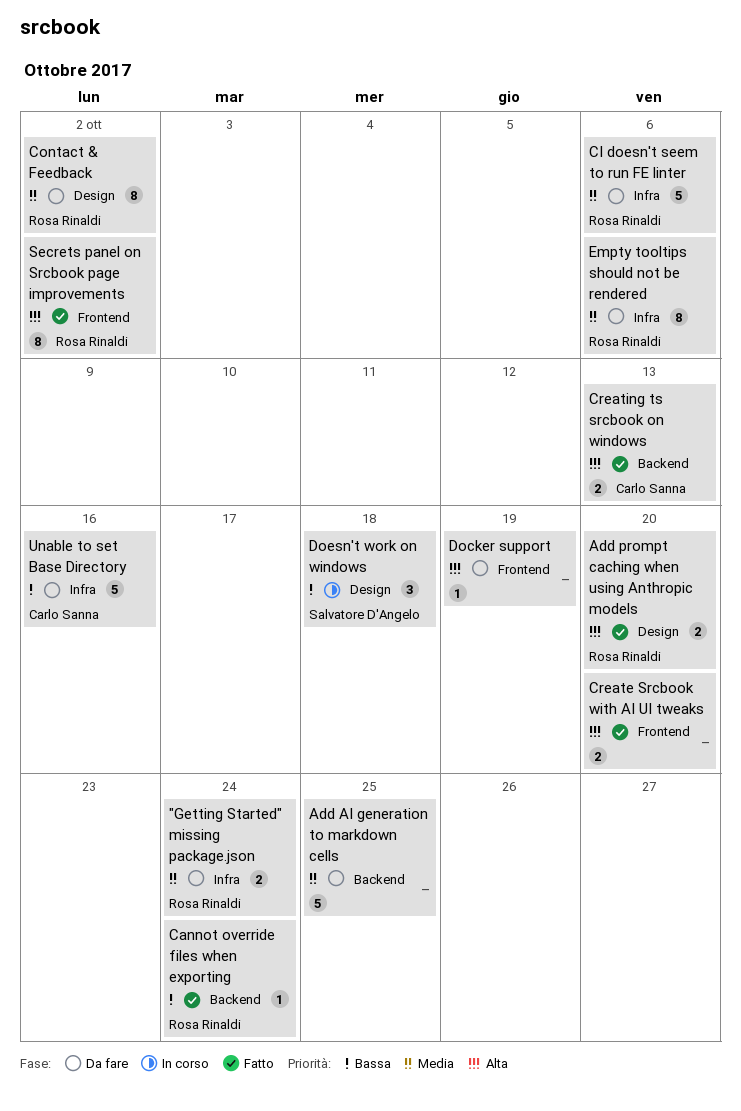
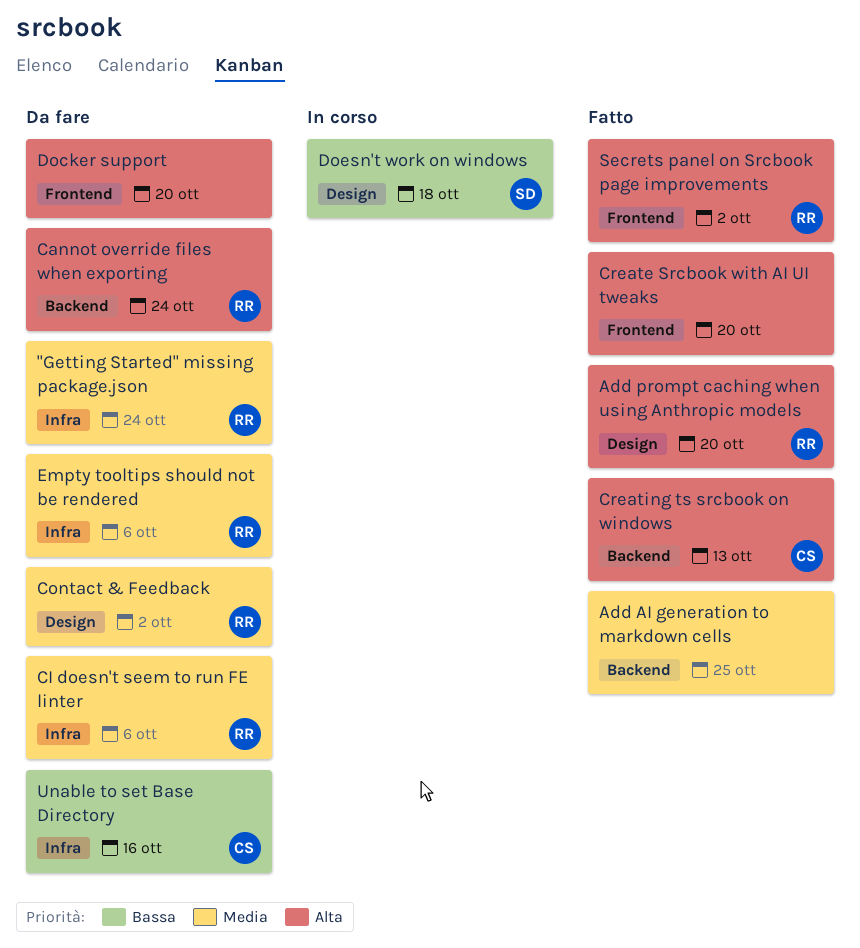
Add AI generation to markdown cells, status: Da fare -> Fatto
Cannot override files when exporting, status: Fatto -> Da fare
Cannot override files when exporting, priority: Bassa -> Alta
Docker support, due: Oct 19 -> Oct 20

